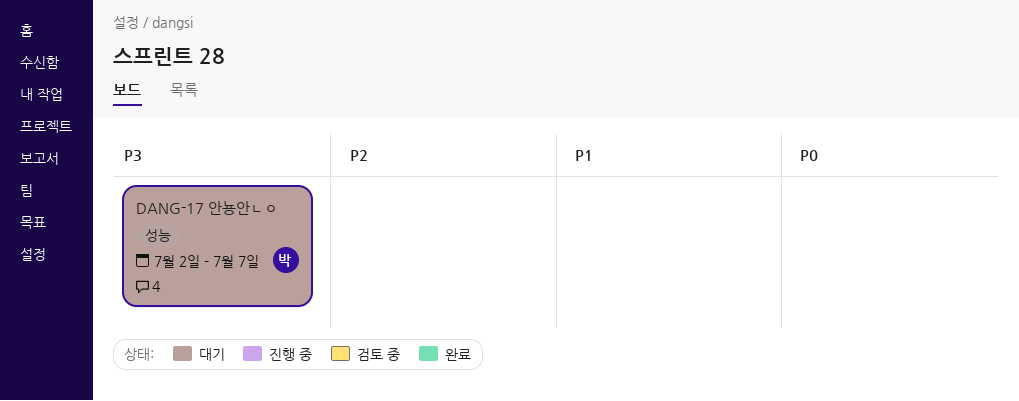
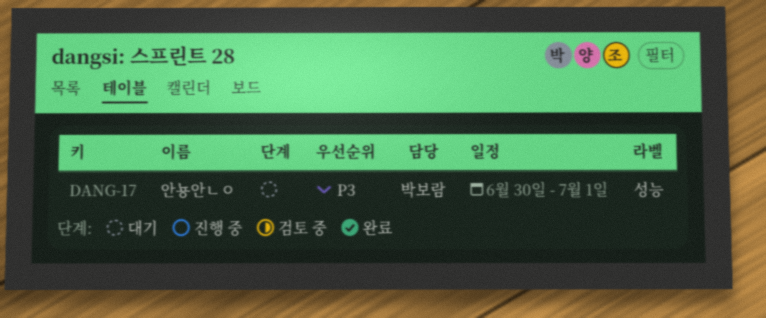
DANG-17, start: Jul 2 -> Jun 30
DANG-17, due: Jul 7 -> Jul 1

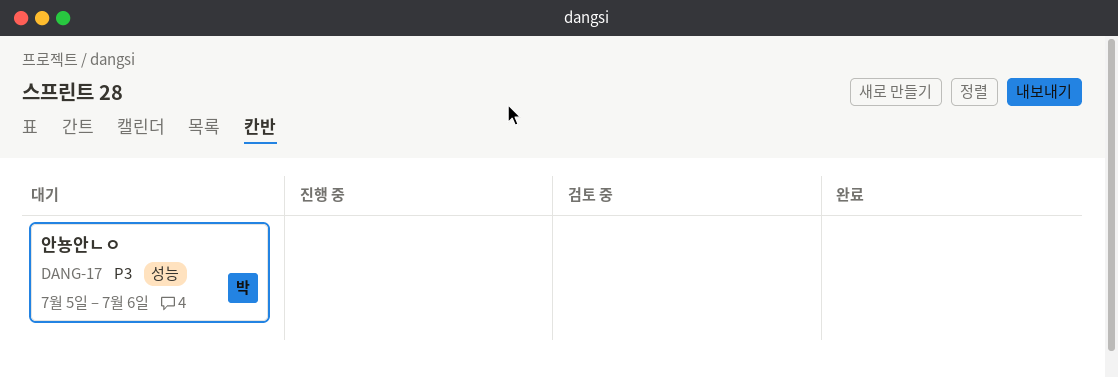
DANG-17, start: Jun 30 -> Jul 5
DANG-17, due: Jul 1 -> Jul 6

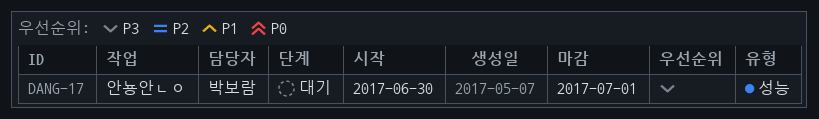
DANG-17, start: Jul 5 -> Jun 30
DANG-17, due: Jul 6 -> Jul 1

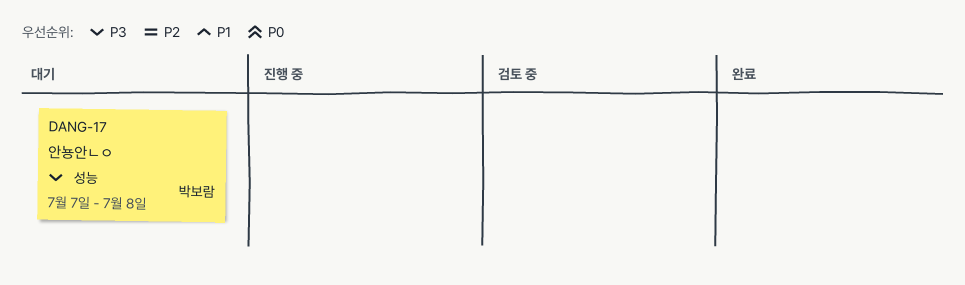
DANG-17, start: Jun 30 -> Jul 7
DANG-17, due: Jul 1 -> Jul 8

